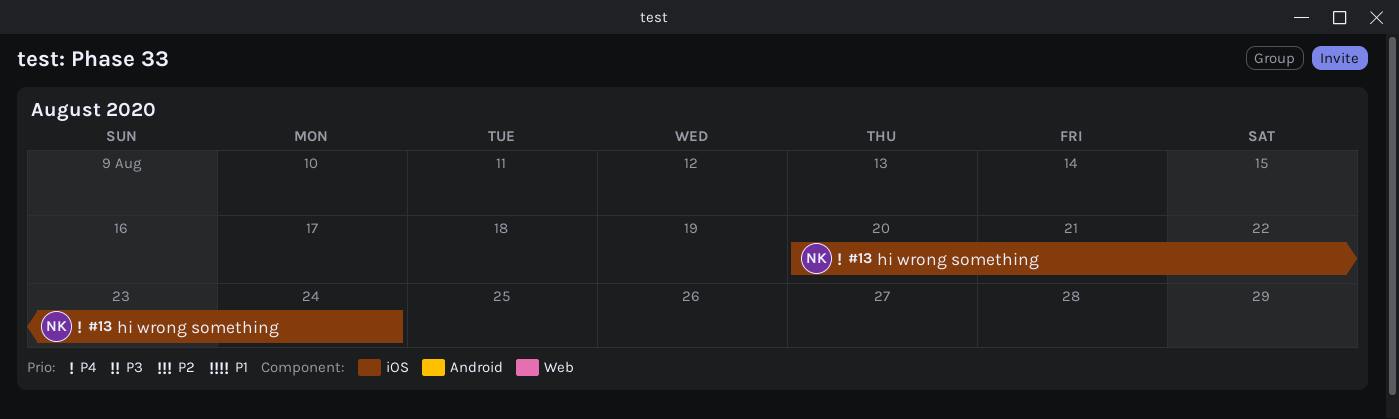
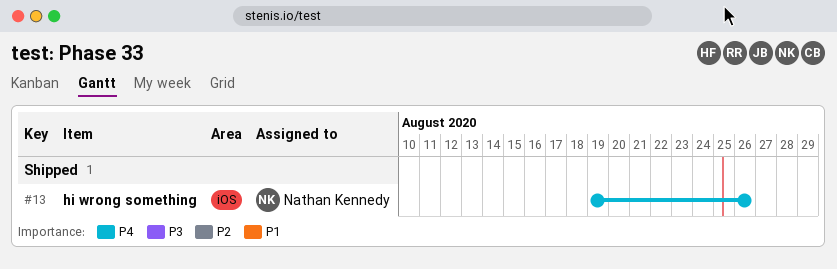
#13, start: Aug 20 -> Aug 19
#13, due: Aug 24 -> Aug 26

